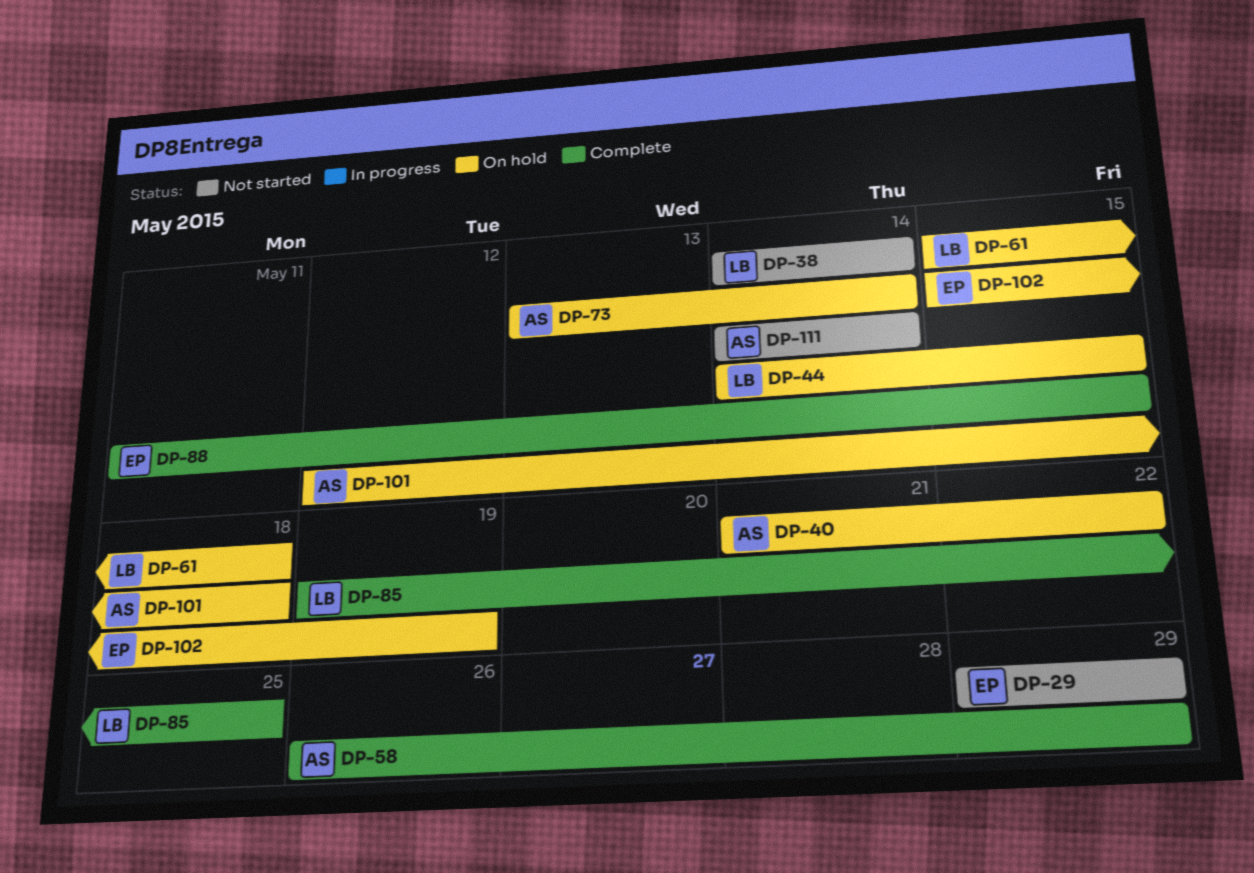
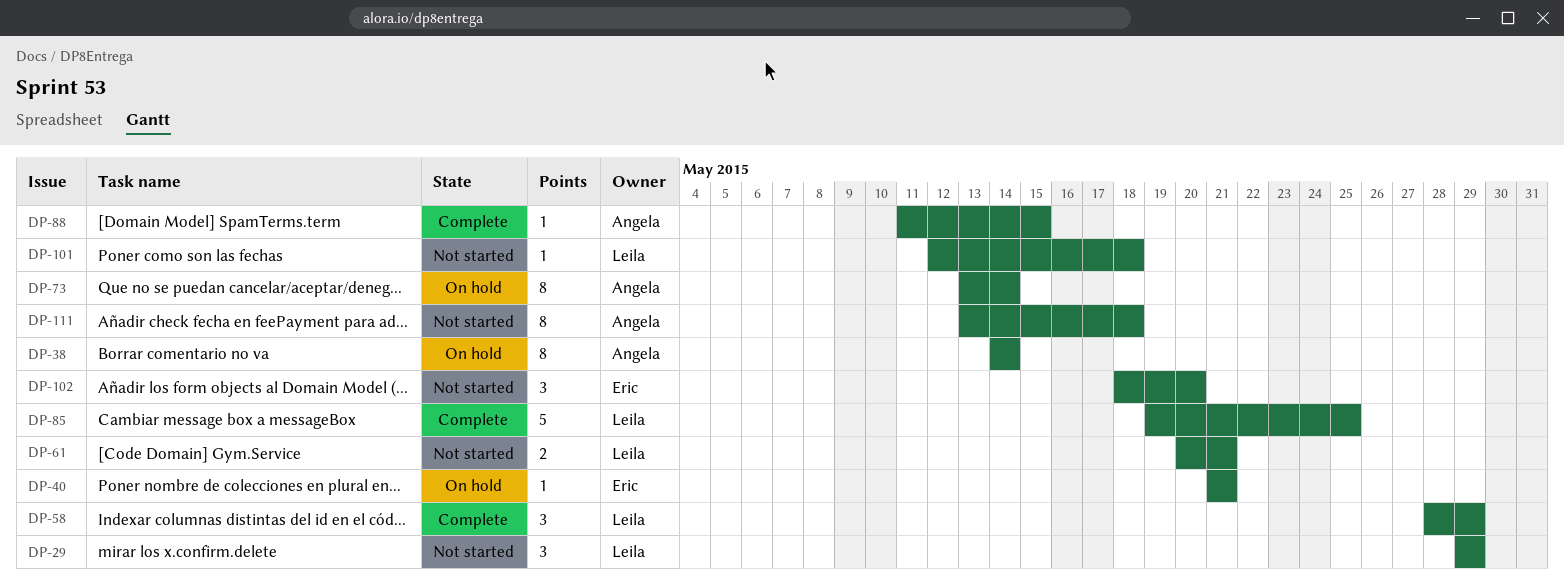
DP-29, owner: Eric -> Leila
DP-38, status: Not started -> On hold
DP-38, owner: Leila -> Angela
DP-40, owner: Angela -> Eric
DP-40, due: May 22 -> May 21
DP-44: present -> none
DP-58, owner: Angela -> Leila
DP-58, start: May 26 -> May 28
DP-61, status: On hold -> Not started
DP-61, start: May 15 -> May 20
DP-61, due: May 18 -> May 21
DP-88, owner: Eric -> Angela
DP-101, status: On hold -> Not started
DP-101, owner: Angela -> Leila
DP-102, status: On hold -> Not started
DP-102, start: May 15 -> May 18
DP-102, due: May 19 -> May 20
DP-111, start: May 14 -> May 13
DP-111, due: May 14 -> May 18

